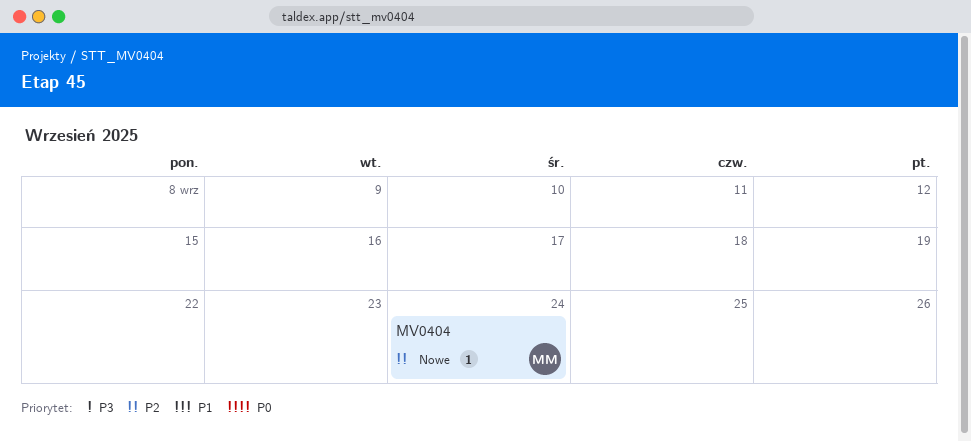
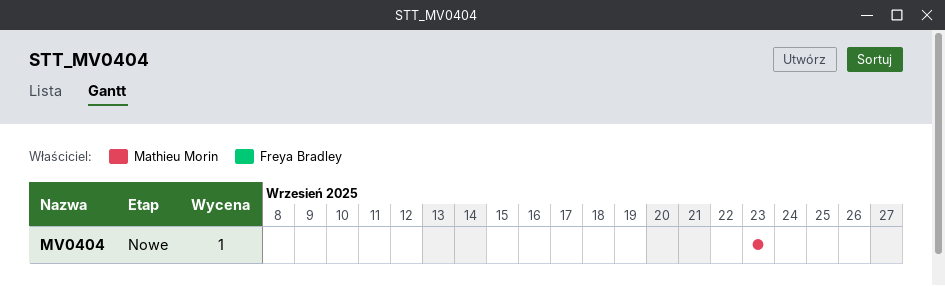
MV0404, due: Sep 24 -> Sep 23

